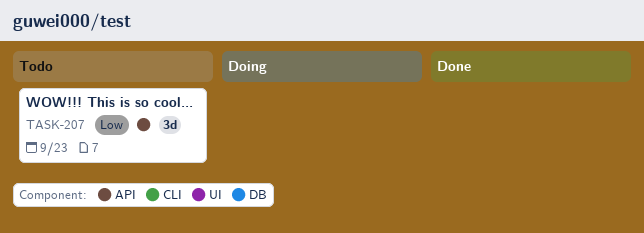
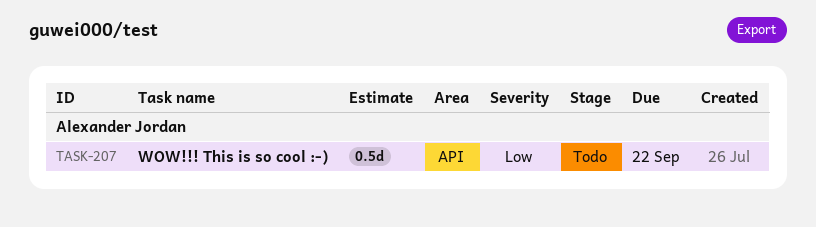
TASK-207, estimate: 3d -> 0.5d
TASK-207, due: Sep 23 -> Sep 22

